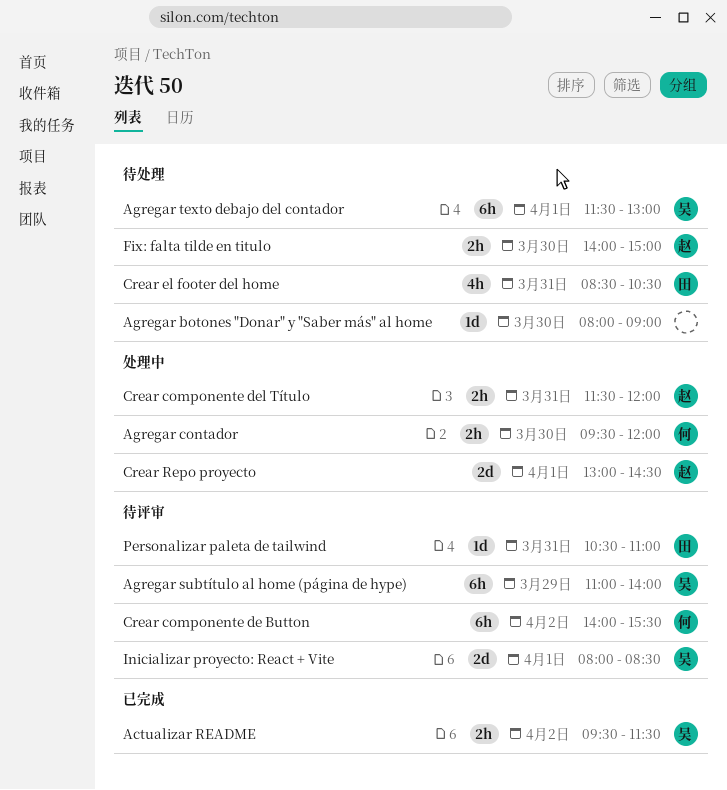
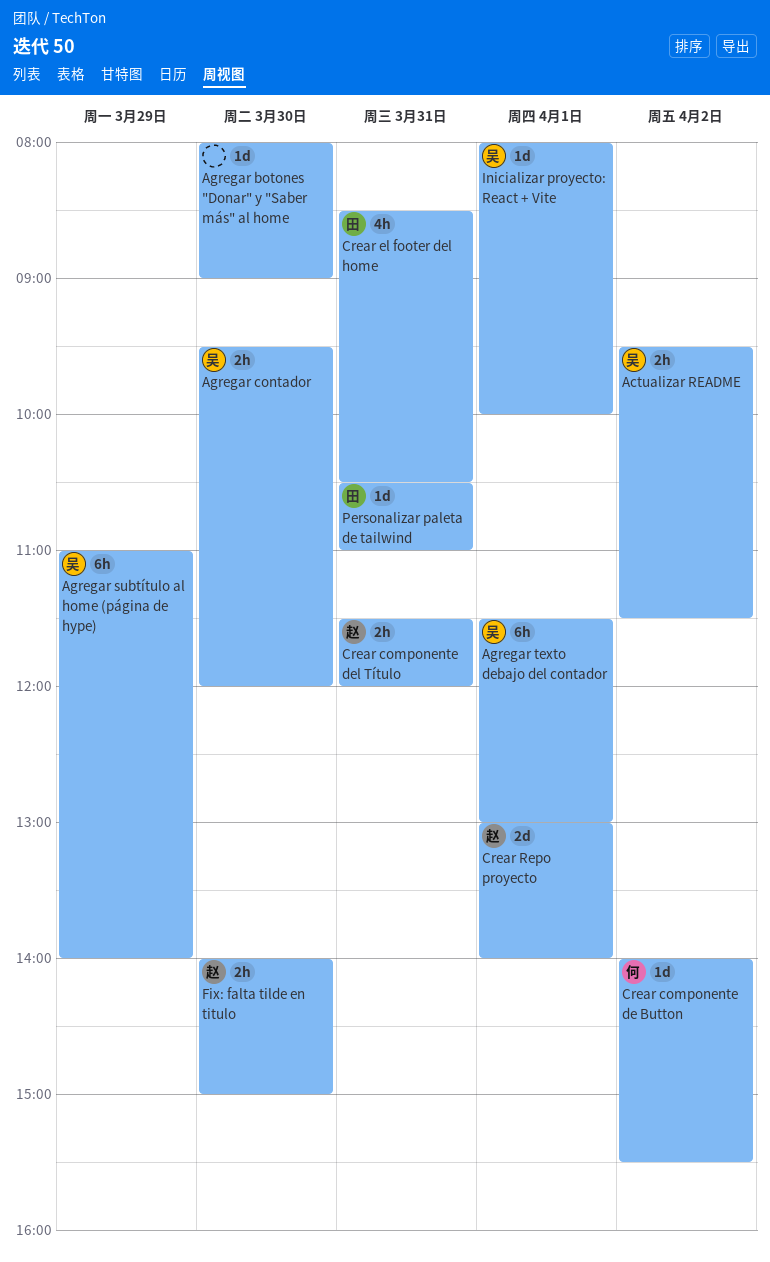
Agregar contador, owner: 何 -> 吴
Crear componente de Button, estimate: 6h -> 1d
Crear Repo proyecto, ends: 14:30 -> 14:00
Inicializar proyecto: React + Vite, estimate: 2d -> 1d
Inicializar proyecto: React + Vite, ends: 08:30 -> 10:00

